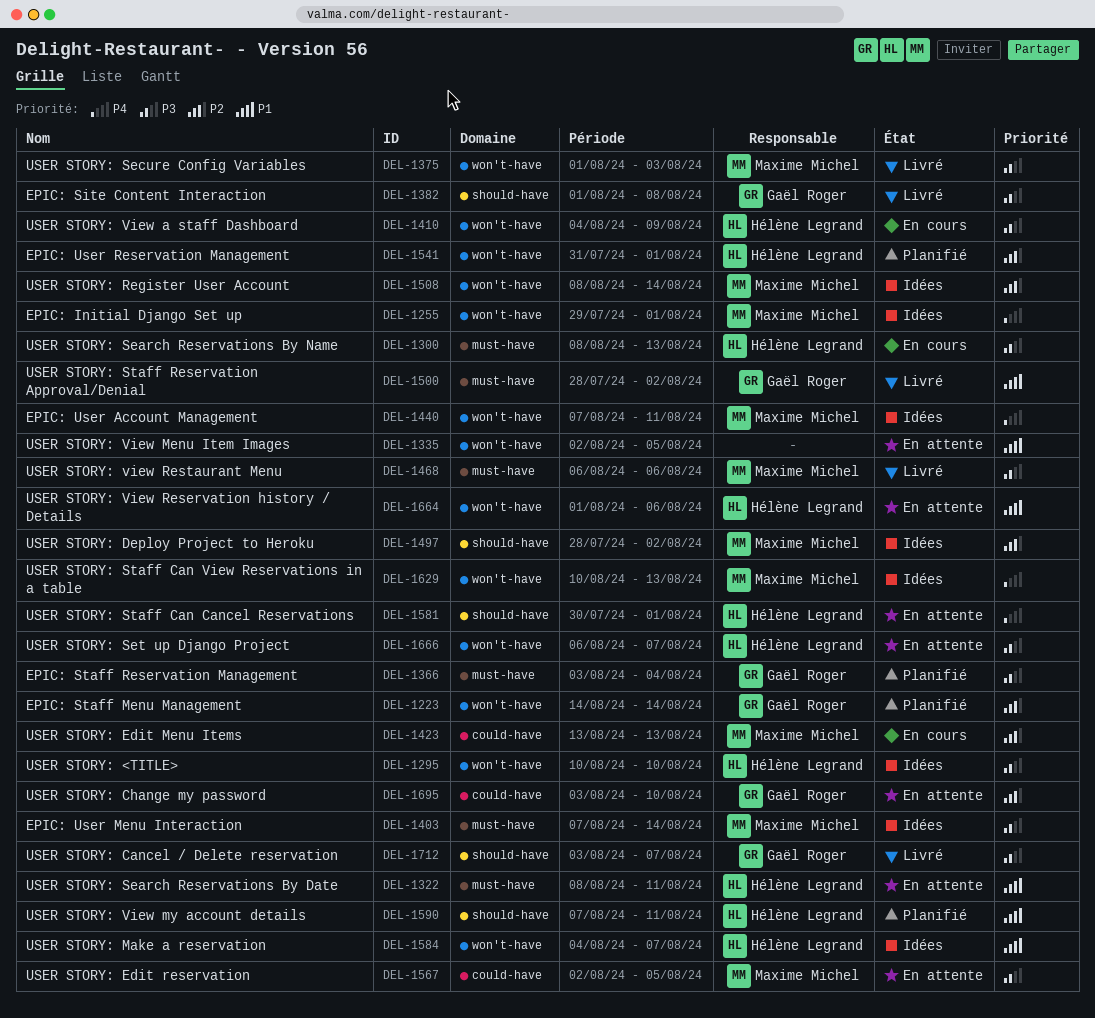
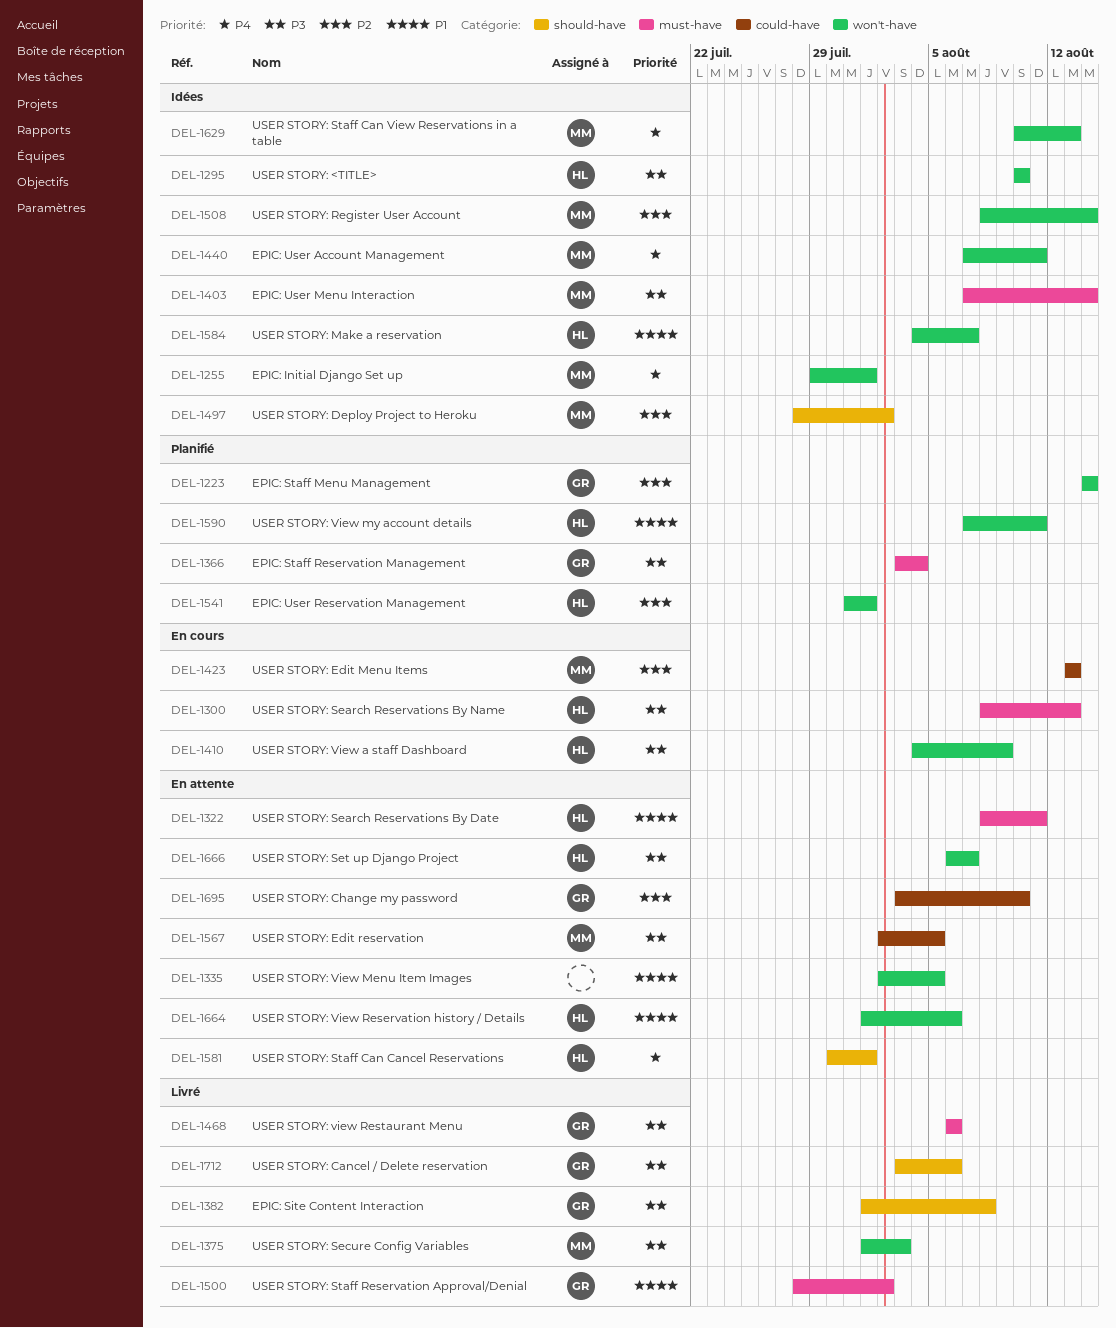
DEL-1468, owner: Maxime Michel -> Gaël Roger
DEL-1590, label: should-have -> won't-have
DEL-1712, due: Aug 7 -> Aug 6

